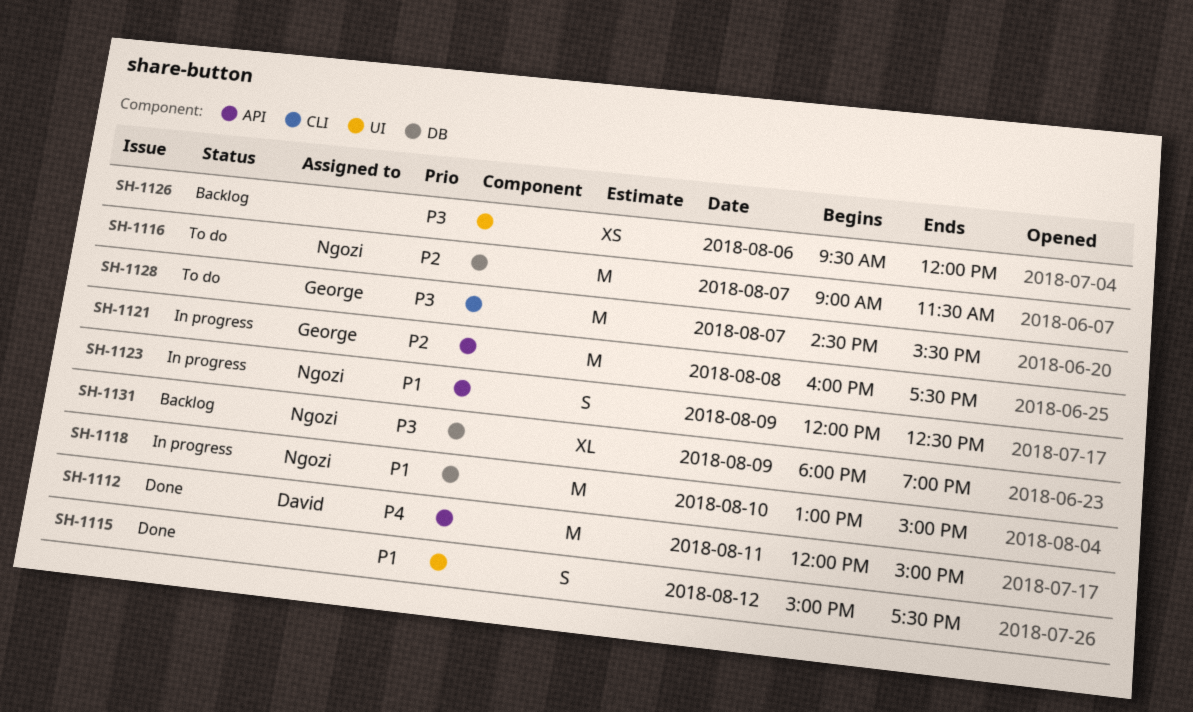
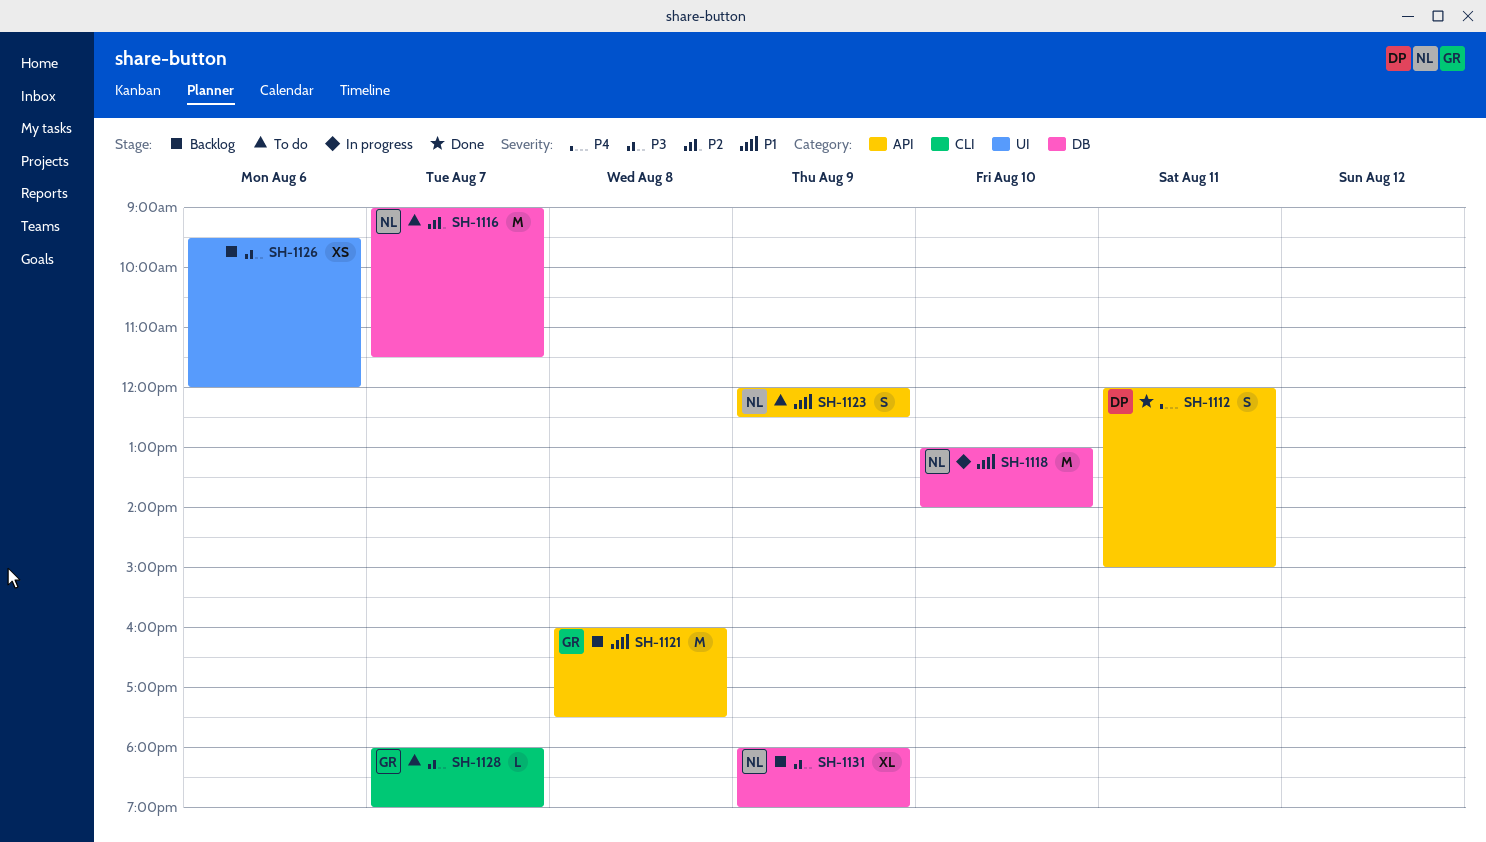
SH-1112, estimate: M -> S
SH-1115: present -> none
SH-1118, ends: 15:00 -> 14:00
SH-1121, status: In progress -> Backlog
SH-1121, priority: P2 -> P1
SH-1123, status: In progress -> To do
SH-1128, estimate: M -> L
SH-1128, begins: 14:30 -> 18:00
SH-1128, ends: 15:30 -> 19:00

